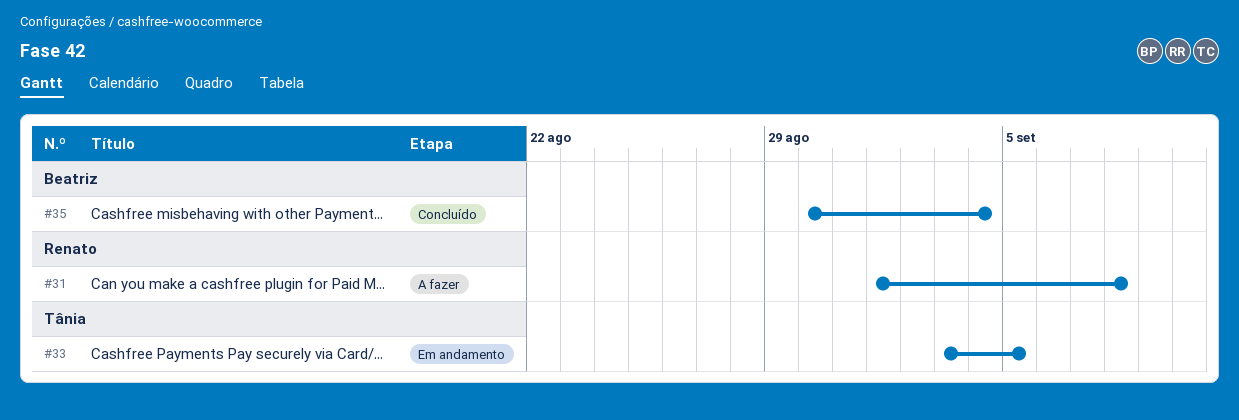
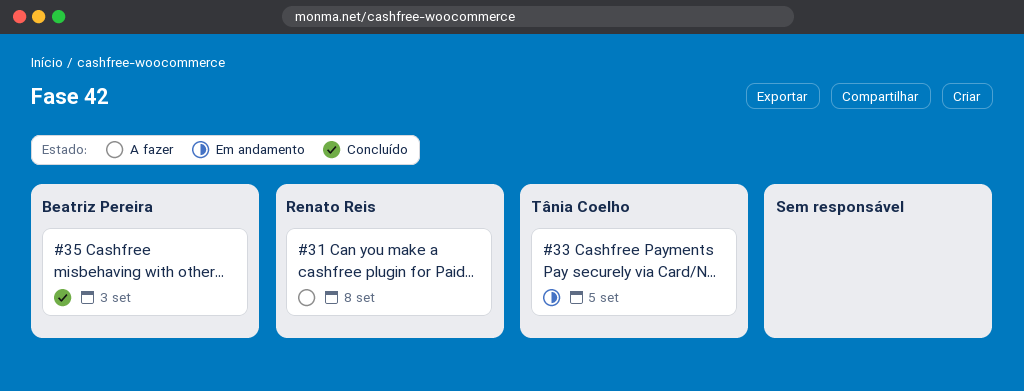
#35, due: Sep 4 -> Sep 3

